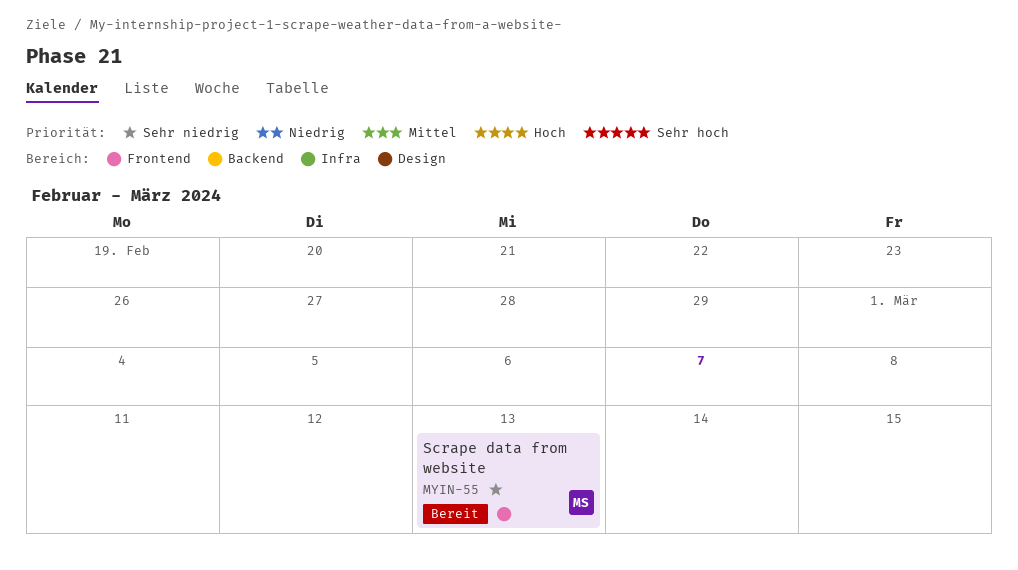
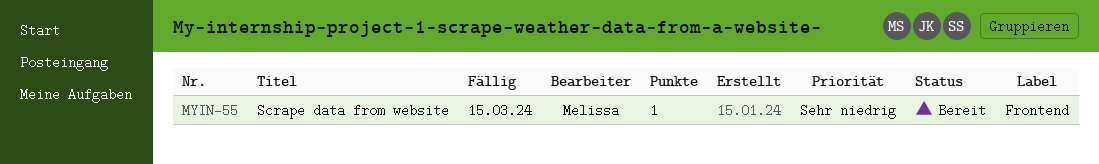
MYIN-55, due: Mar 13 -> Mar 15

